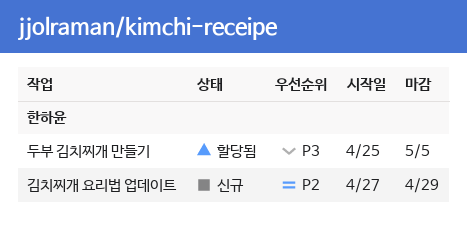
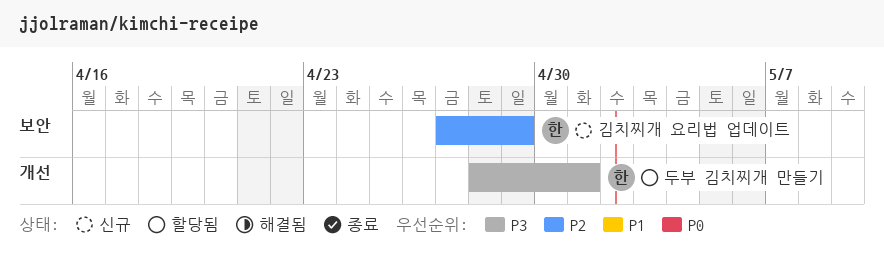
두부 김치찌개 만들기, start: Apr 25 -> Apr 28
두부 김치찌개 만들기, due: May 5 -> May 1

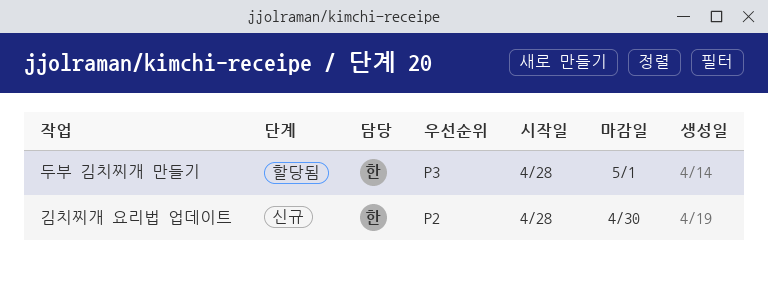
김치찌개 요리법 업데이트, start: Apr 27 -> Apr 28
김치찌개 요리법 업데이트, due: Apr 29 -> Apr 30

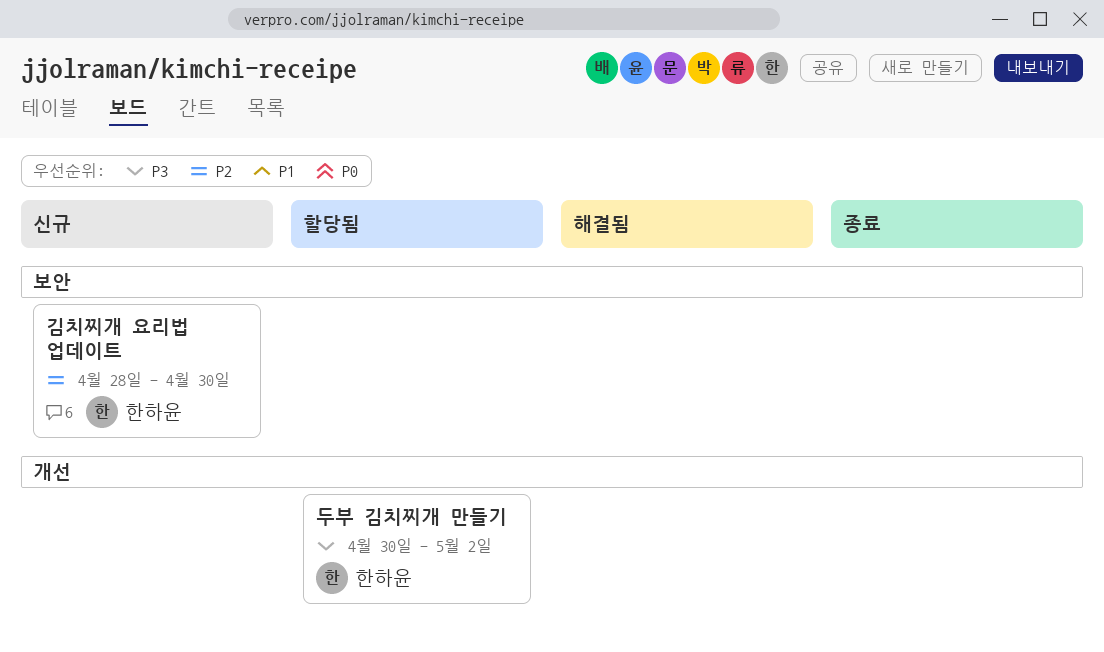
두부 김치찌개 만들기, start: Apr 28 -> Apr 30
두부 김치찌개 만들기, due: May 1 -> May 2

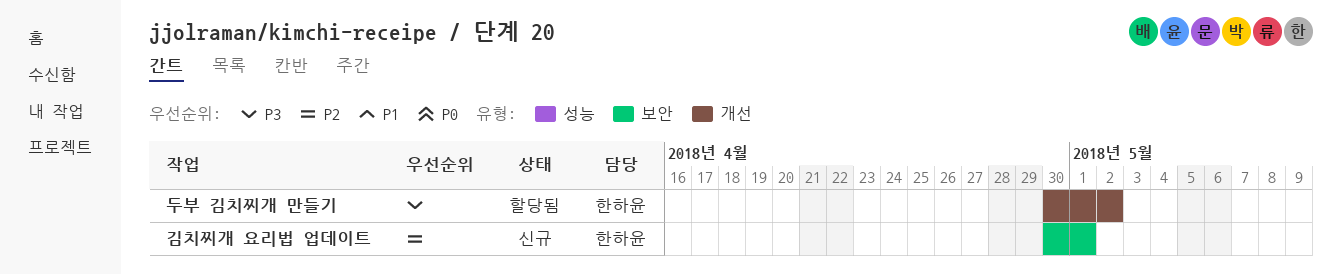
김치찌개 요리법 업데이트, start: Apr 28 -> Apr 30
김치찌개 요리법 업데이트, due: Apr 30 -> May 1

